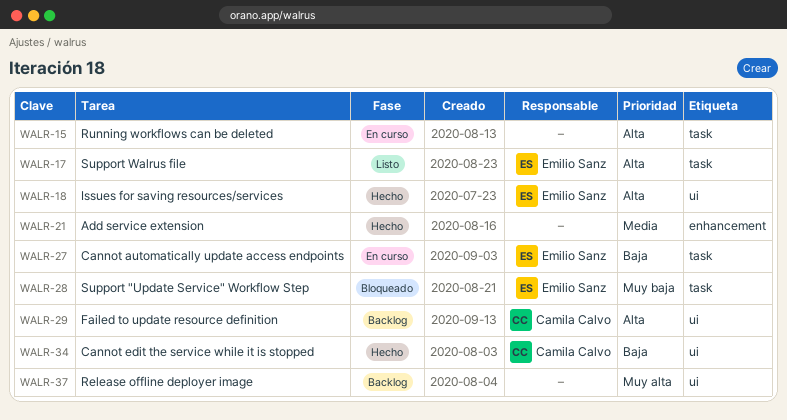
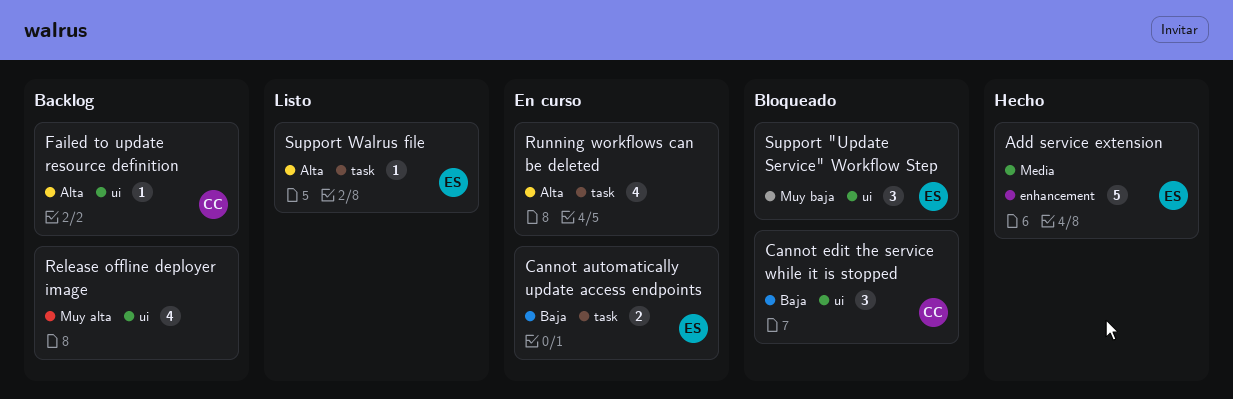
Add service extension, owner: none -> Emilio Sanz
Cannot edit the service while it is stopped, status: Hecho -> Bloqueado
Issues for saving resources/services: present -> none
Support "Update Service" Workflow Step, label: task -> ui

